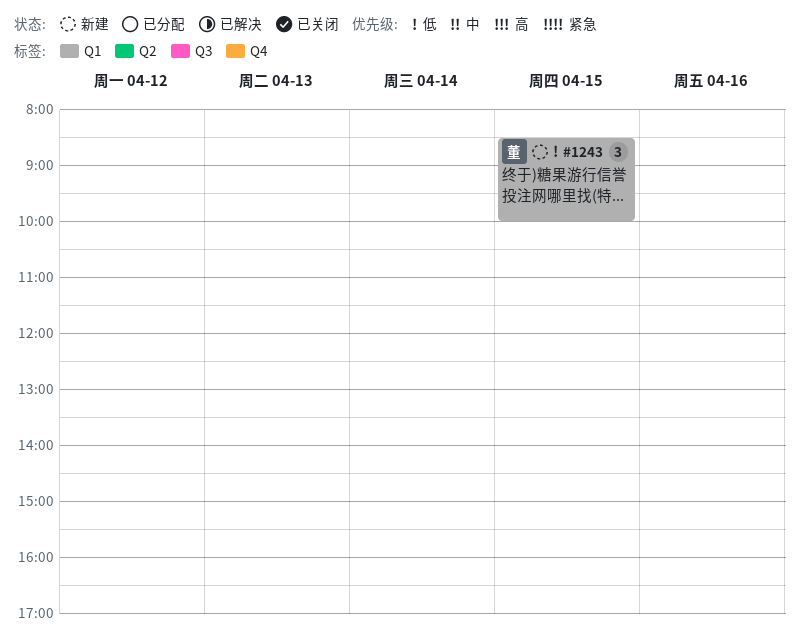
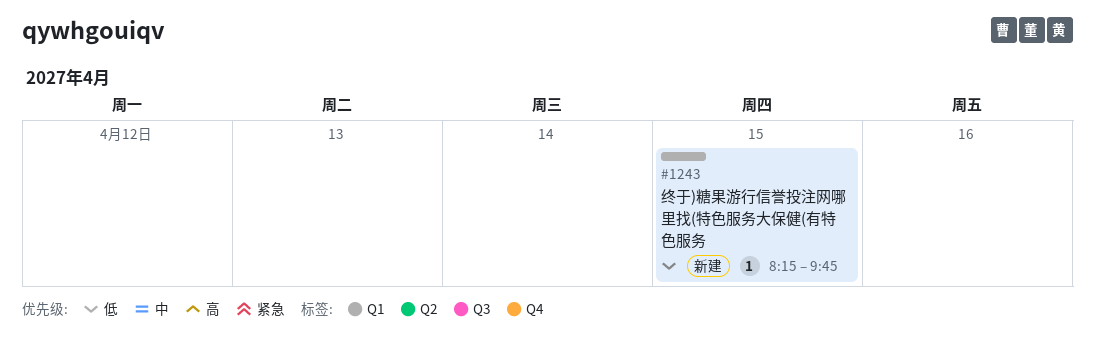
#1243, estimate: 3 -> 1
#1243, begins: 08:30 -> 08:15
#1243, ends: 10:00 -> 09:45

